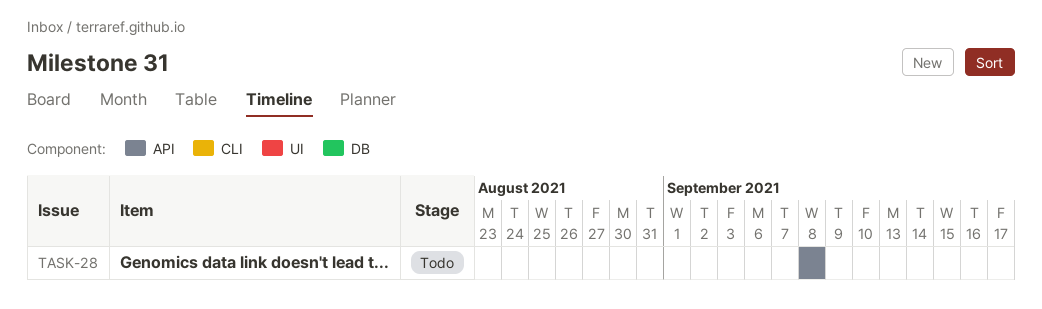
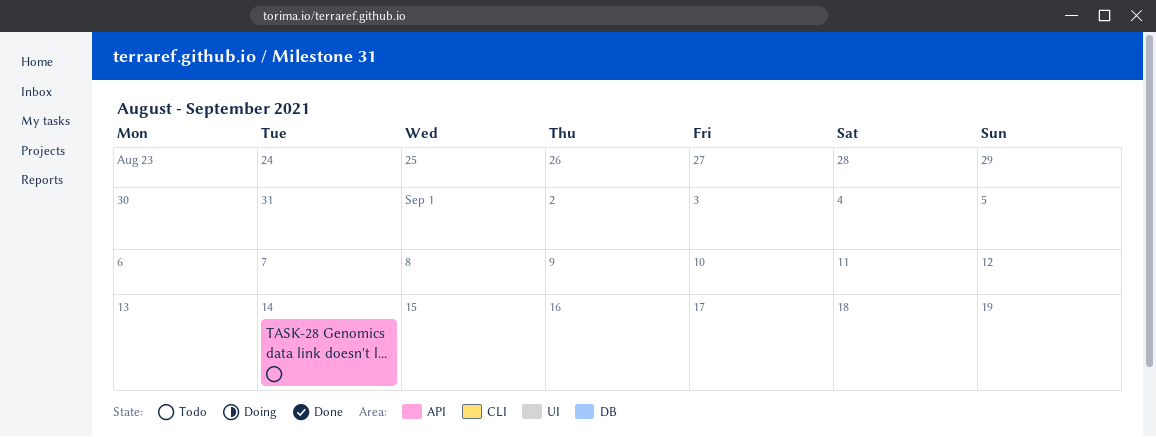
TASK-28, due: Sep 8 -> Sep 14

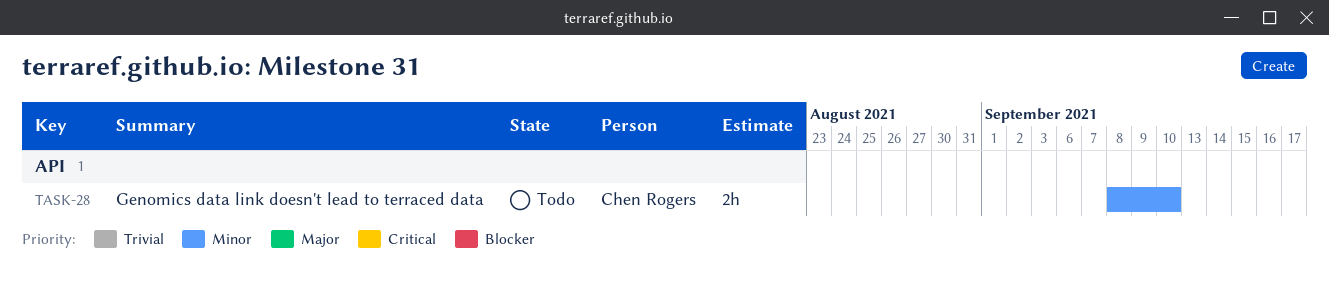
TASK-28, due: Sep 14 -> Sep 10

